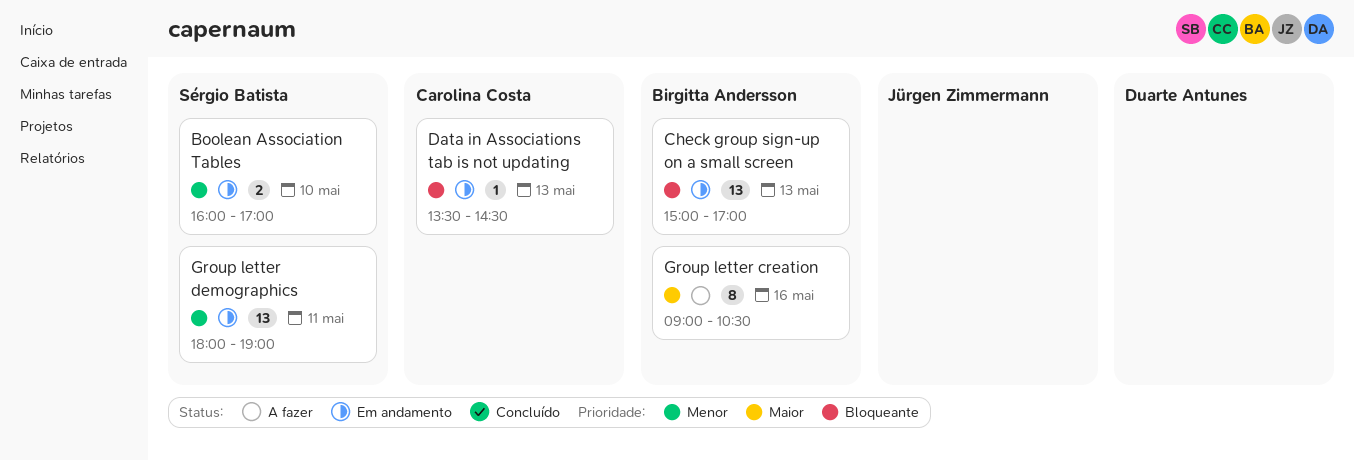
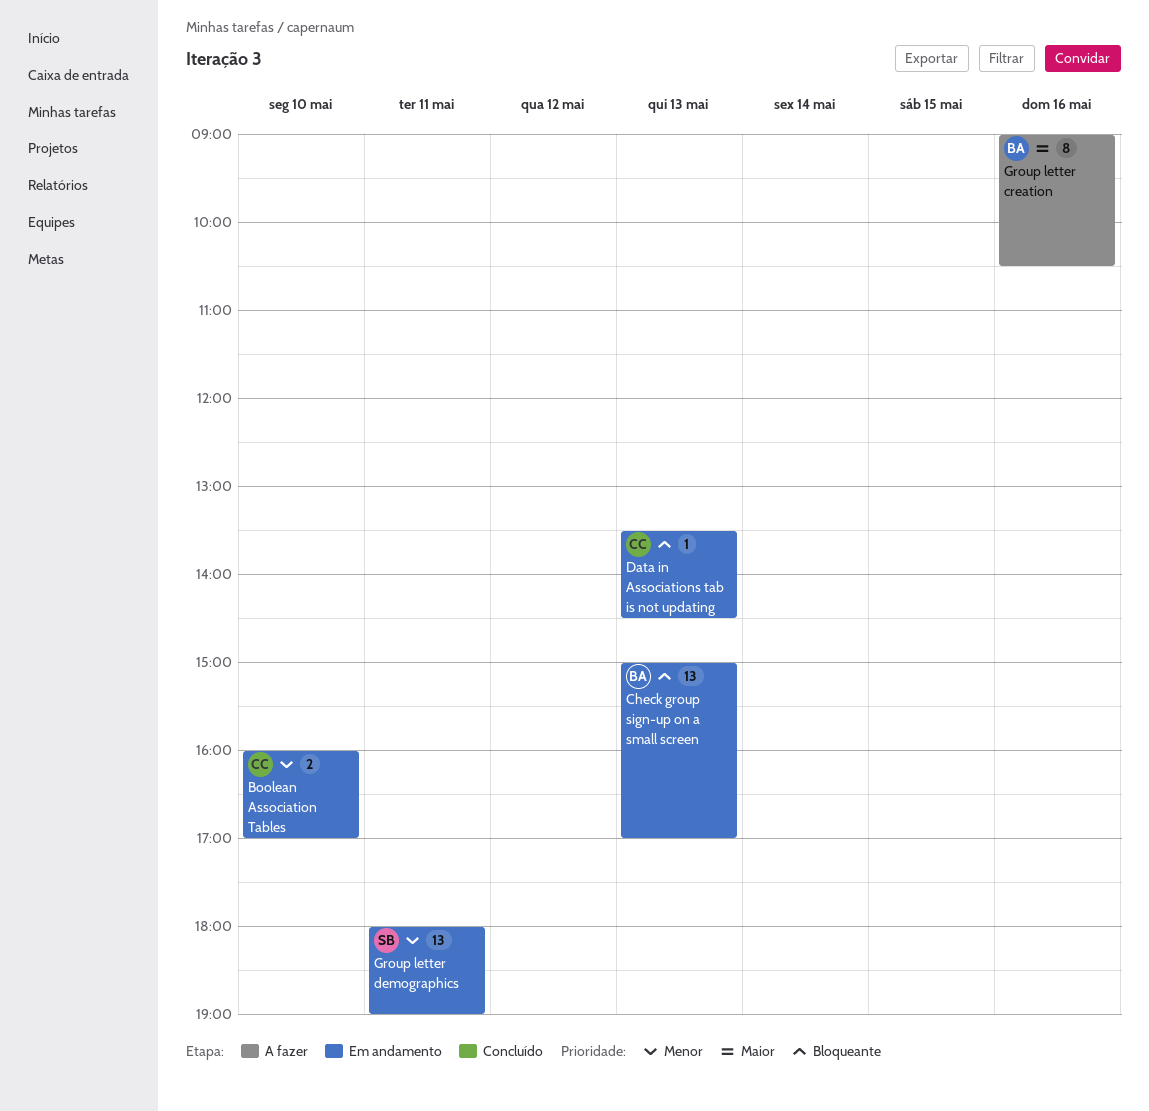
Boolean Association Tables, owner: Sérgio Batista -> Carolina Costa

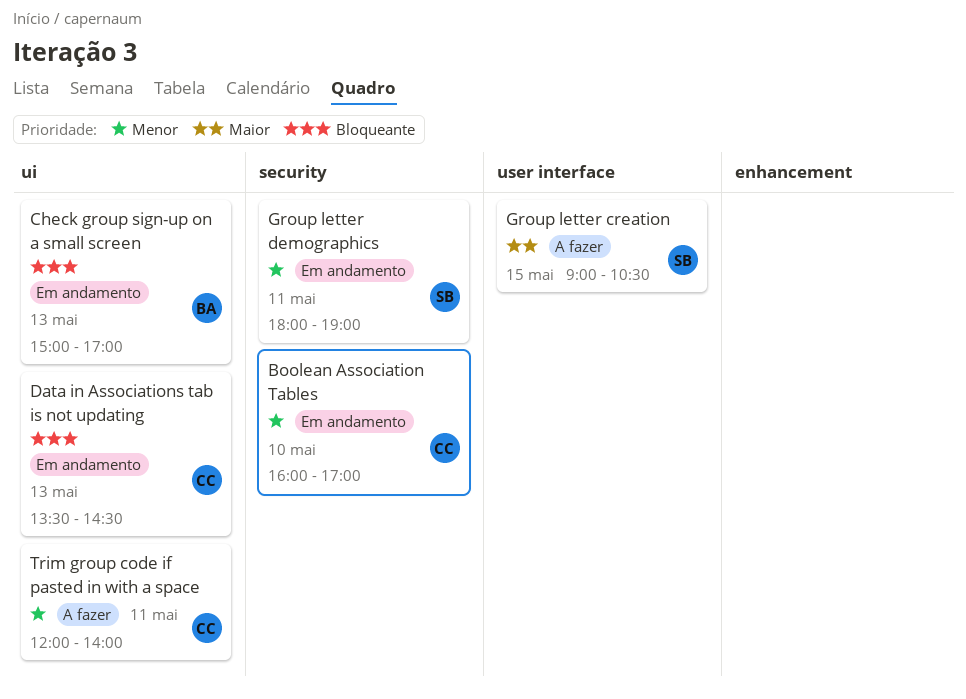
Group letter creation, owner: BA -> SB
Group letter creation, day: May 16 -> May 15
Trim group code if pasted in with a space: none -> present

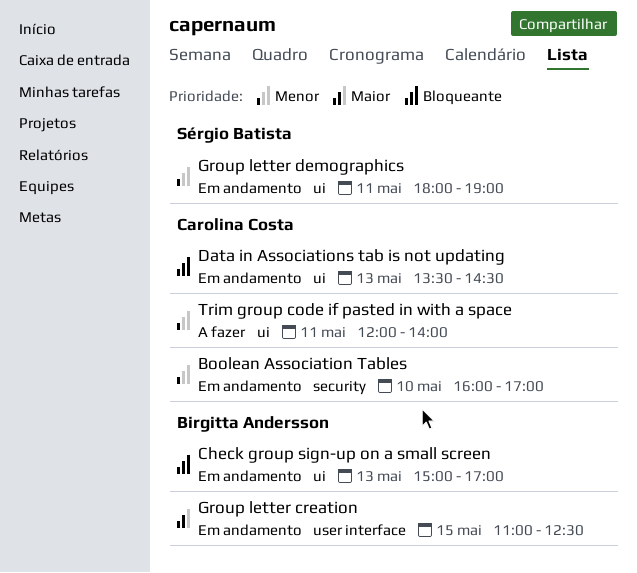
Group letter creation, status: A fazer -> Em andamento
Group letter creation, owner: Sérgio Batista -> Birgitta Andersson
Group letter creation, begins: 09:00 -> 11:00
Group letter creation, ends: 10:30 -> 12:30
Group letter demographics, label: security -> ui

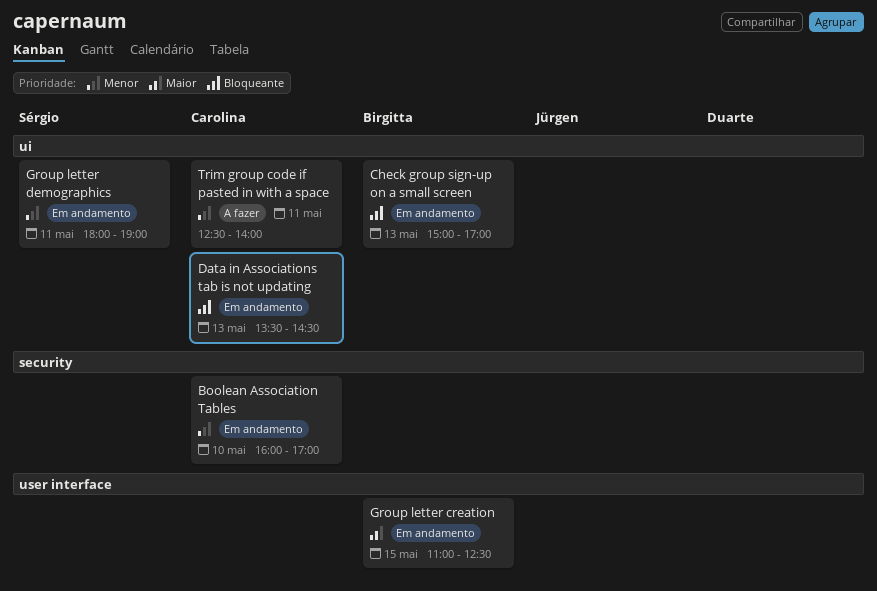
Trim group code if pasted in with a space, begins: 12:00 -> 12:30

